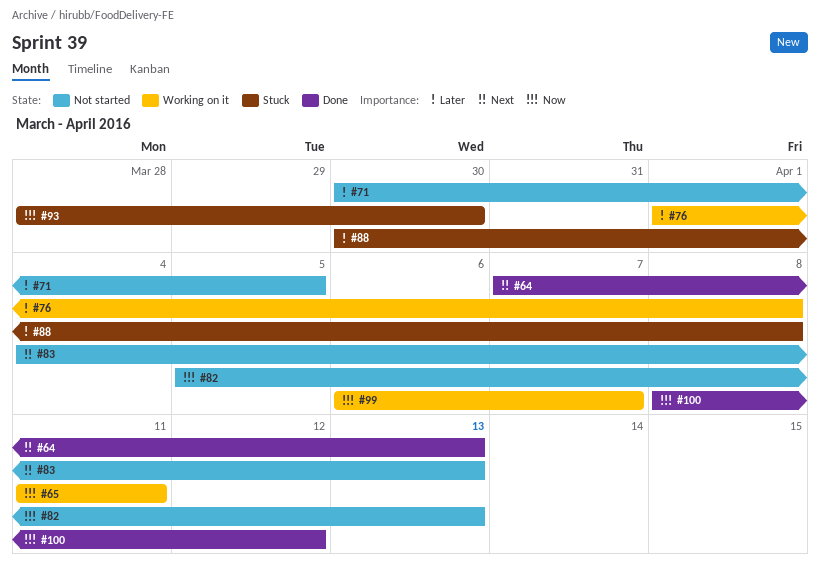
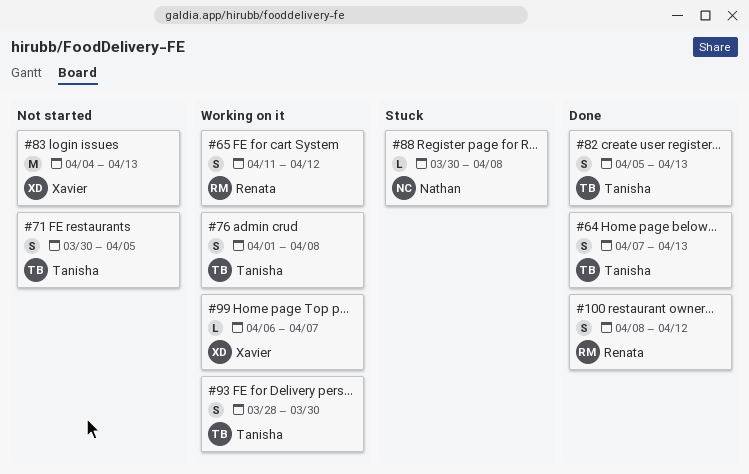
#65, due: Apr 11 -> Apr 12
#82, status: Not started -> Done
#93, status: Stuck -> Working on it

